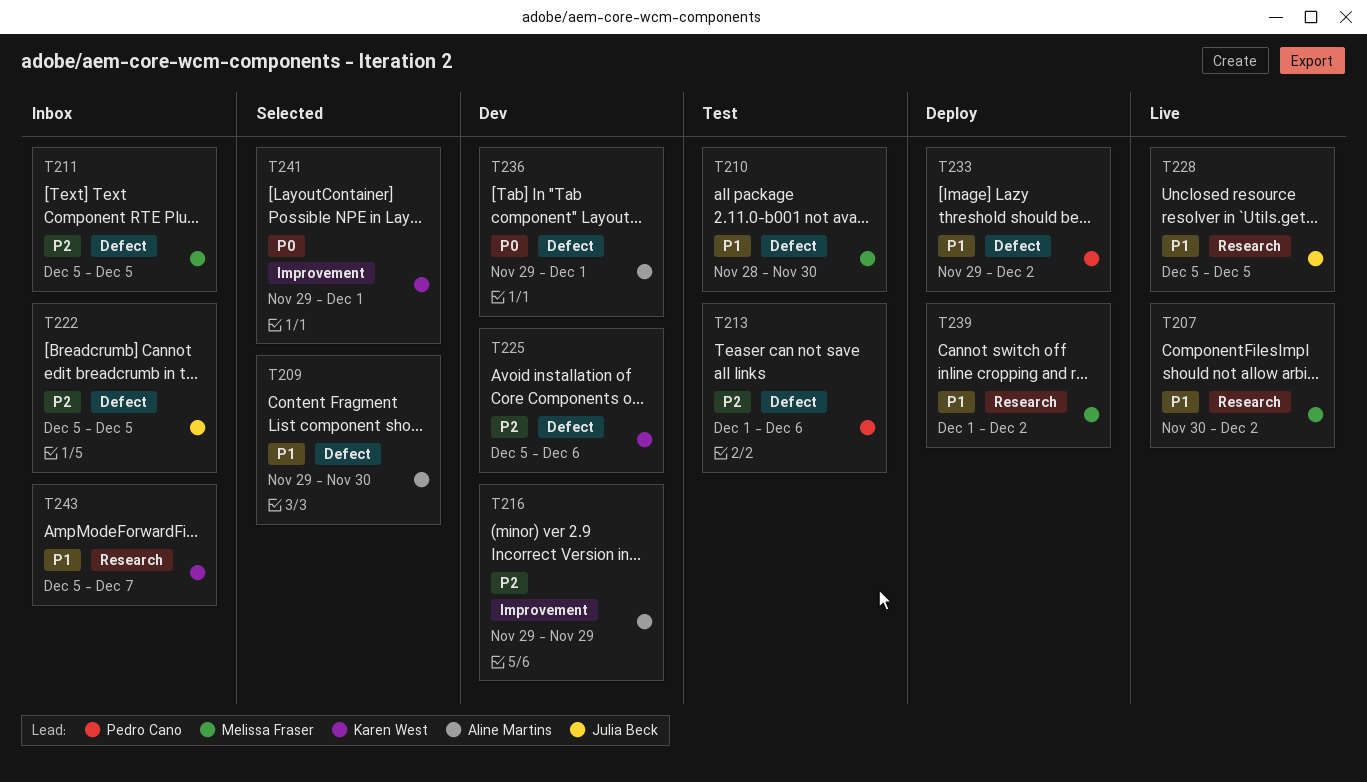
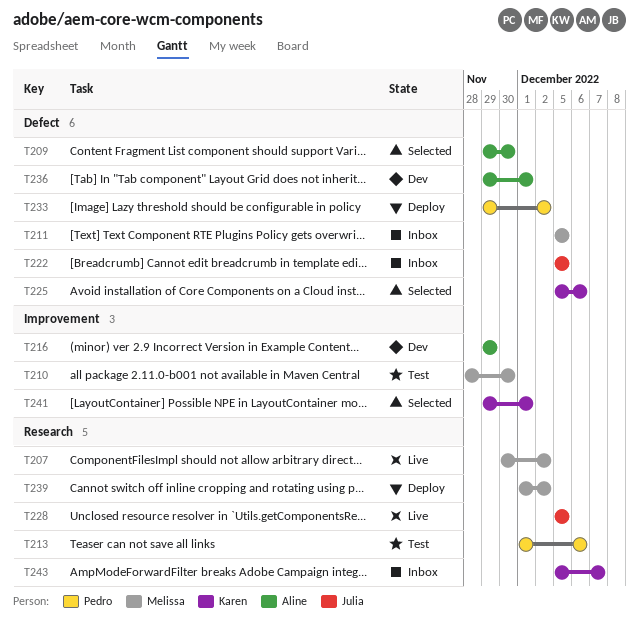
T210, label: Defect -> Improvement
T213, label: Defect -> Research
T225, status: Dev -> Selected

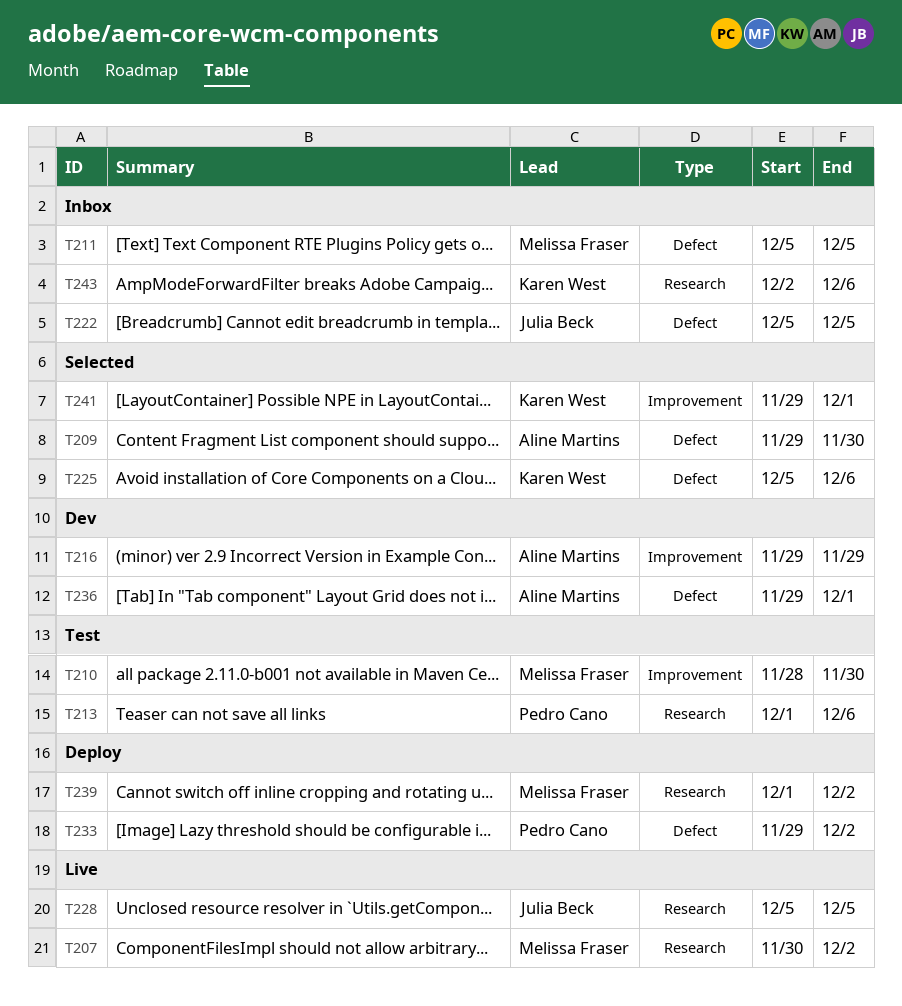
T243, start: Dec 5 -> Dec 2
T243, due: Dec 7 -> Dec 6

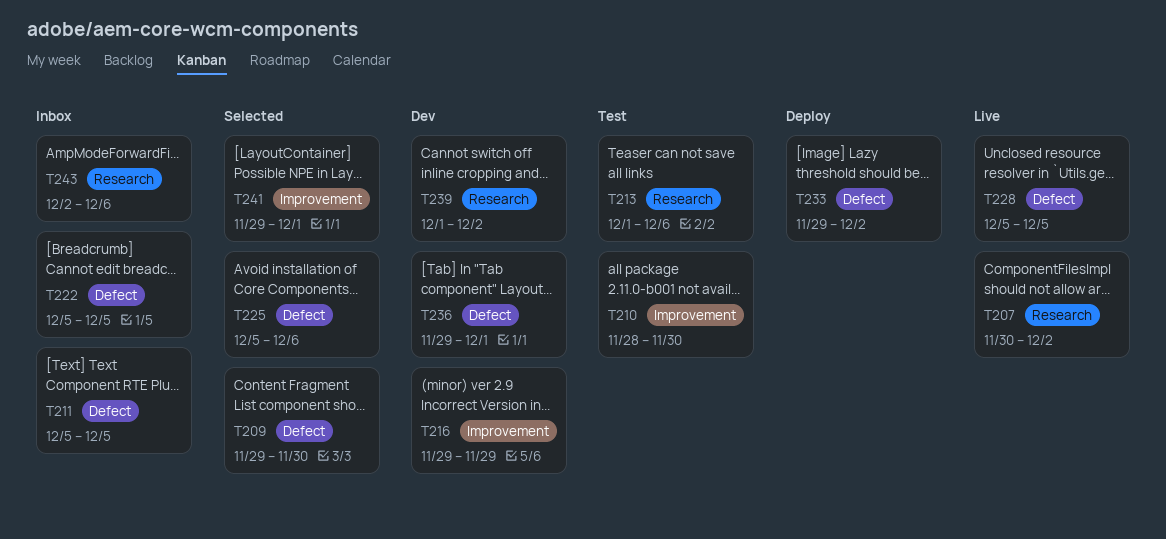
T228, label: Research -> Defect
T239, status: Deploy -> Dev

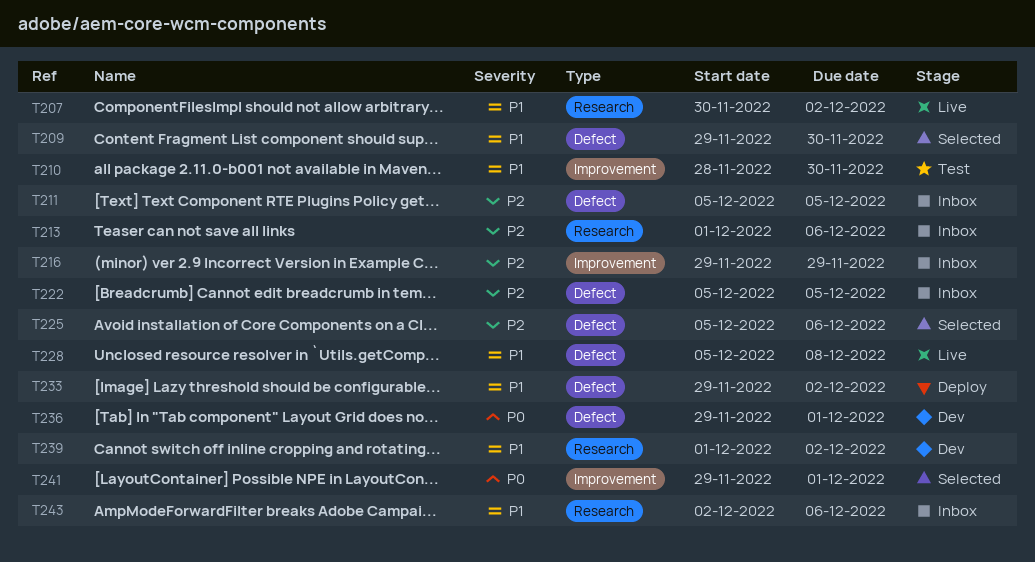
T213, status: Test -> Inbox
T216, status: Dev -> Inbox
T228, due: Dec 5 -> Dec 8

